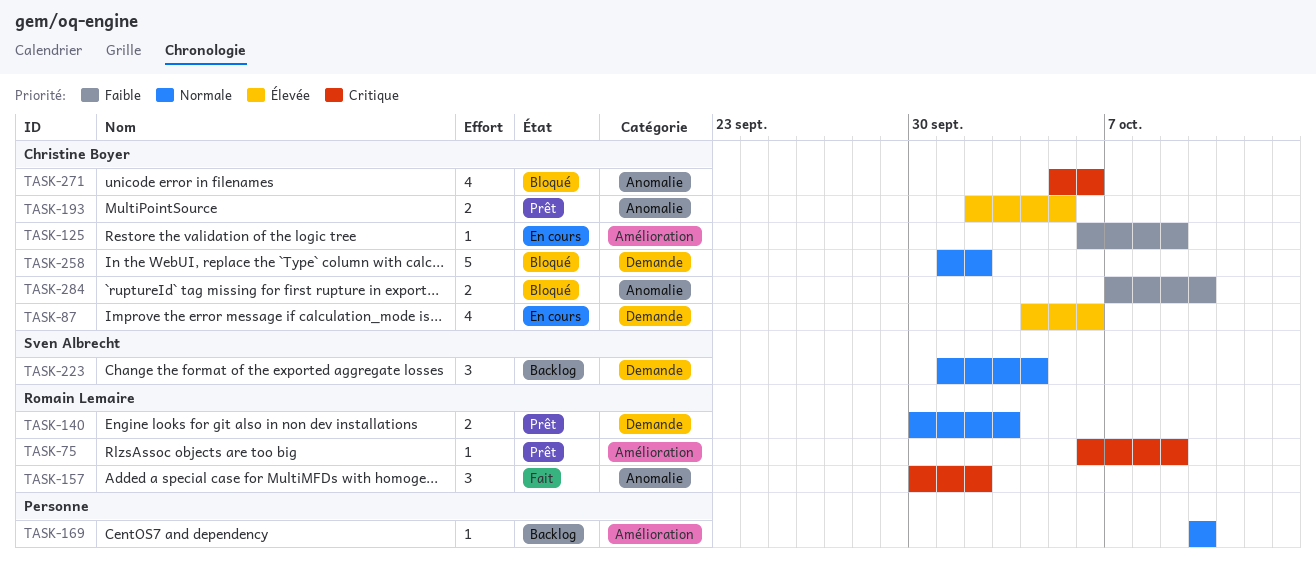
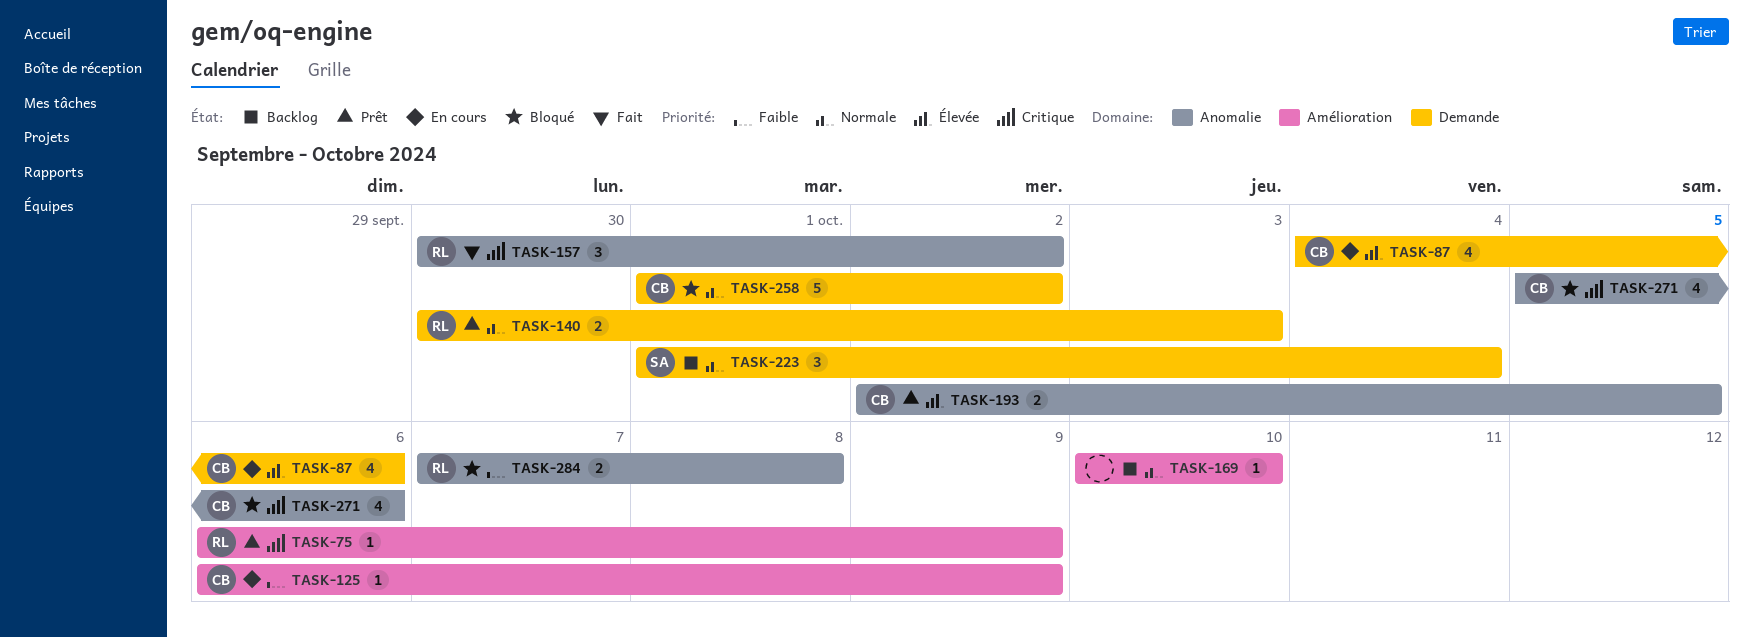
TASK-284, owner: Christine Boyer -> Romain Lemaire
TASK-284, due: Oct 10 -> Oct 8

